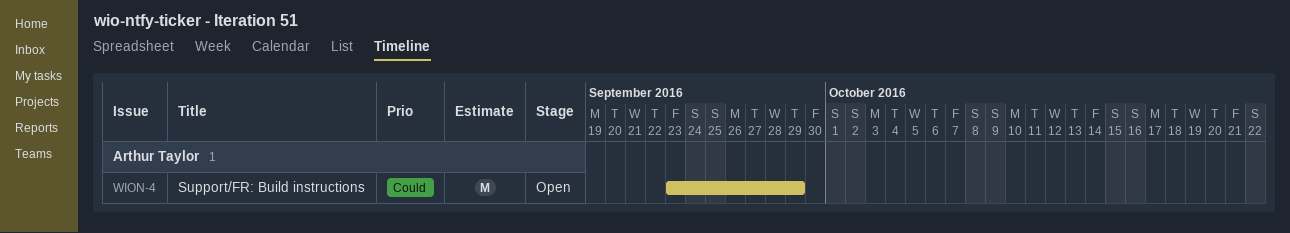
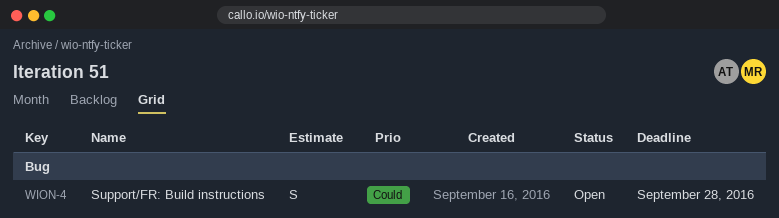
WION-4, estimate: M -> S
WION-4, due: Sep 29 -> Sep 28

